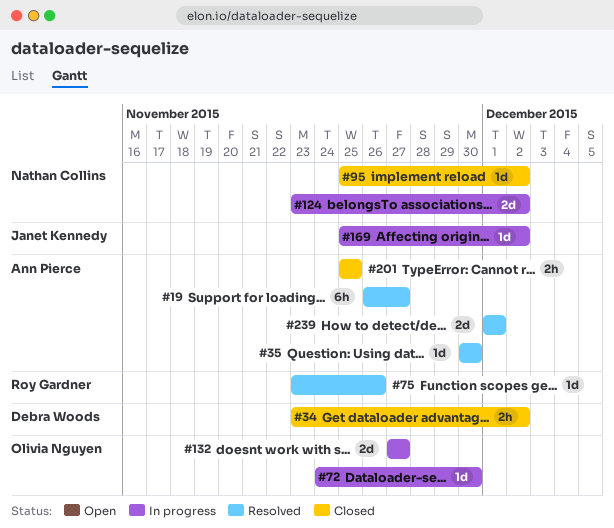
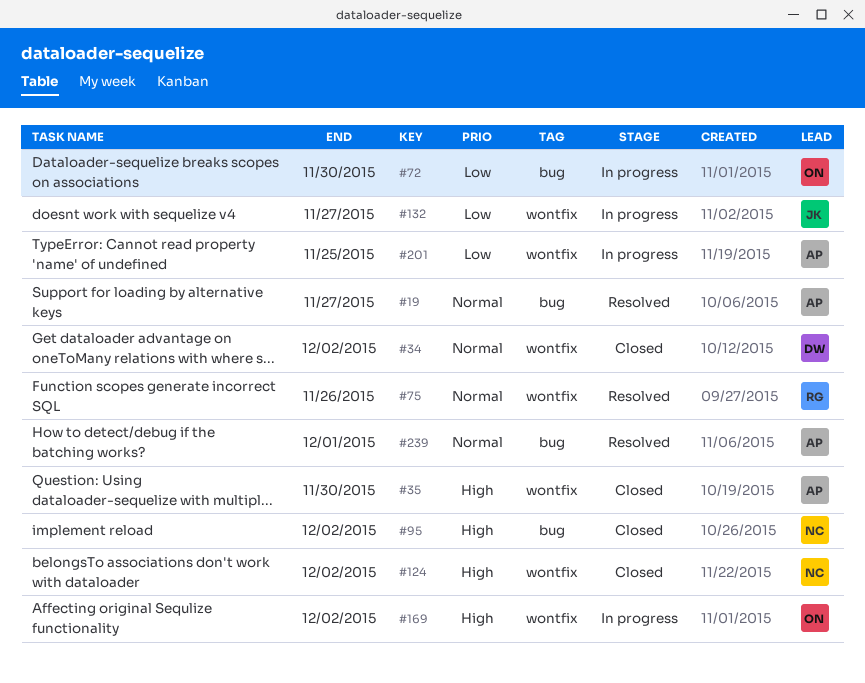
#35, status: Resolved -> Closed
#124, status: In progress -> Closed
#132, owner: Olivia Nguyen -> Janet Kennedy
#169, owner: Janet Kennedy -> Olivia Nguyen
#201, status: Closed -> In progress

